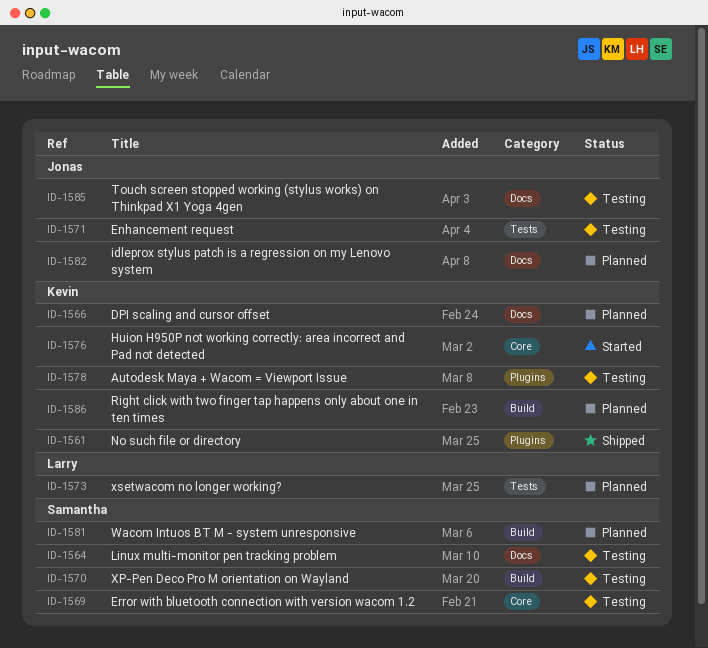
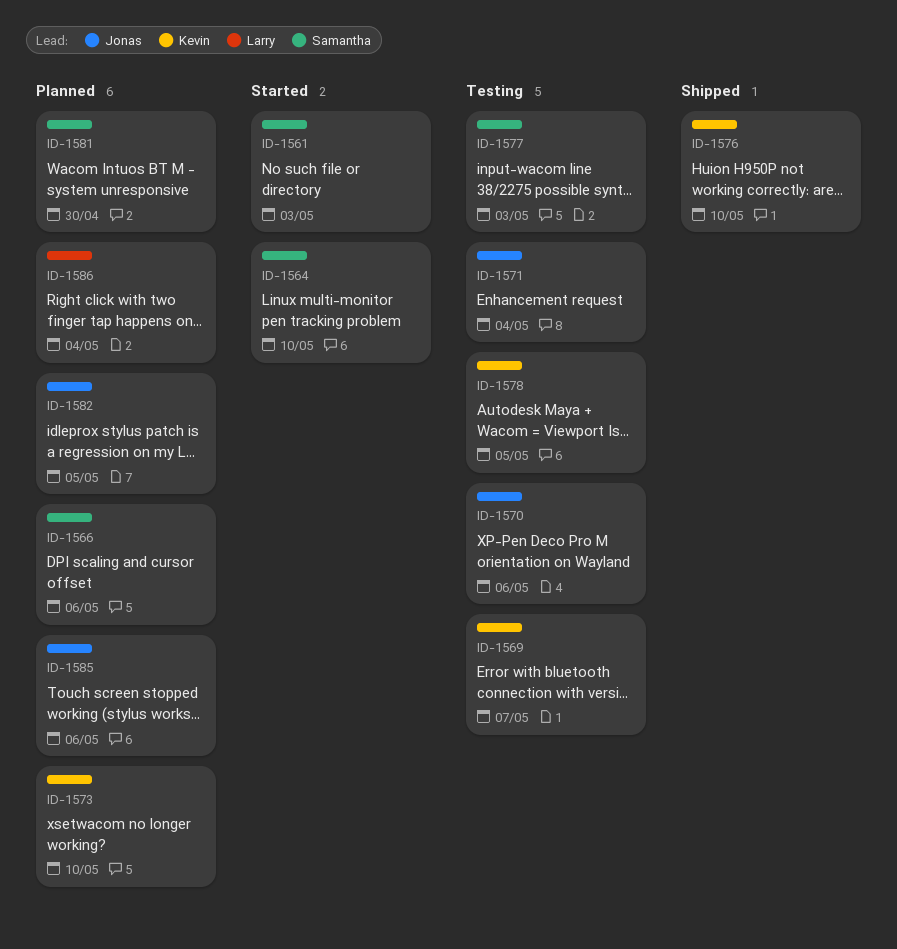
ID-1561, status: Shipped -> Started
ID-1561, owner: Kevin -> Samantha
ID-1564, status: Testing -> Started
ID-1566, owner: Kevin -> Samantha
ID-1569, owner: Samantha -> Kevin
ID-1570, owner: Samantha -> Jonas
ID-1573, owner: Larry -> Kevin
ID-1576, status: Started -> Shipped
ID-1577: none -> present
ID-1585, status: Testing -> Planned
ID-1586, owner: Kevin -> Larry

